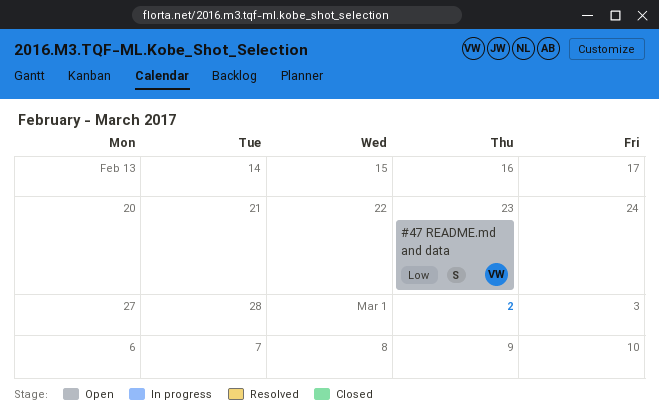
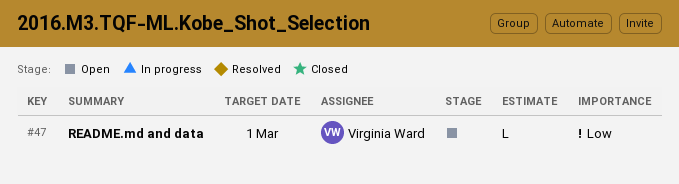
#47, estimate: S -> L
#47, due: Feb 23 -> Mar 1

